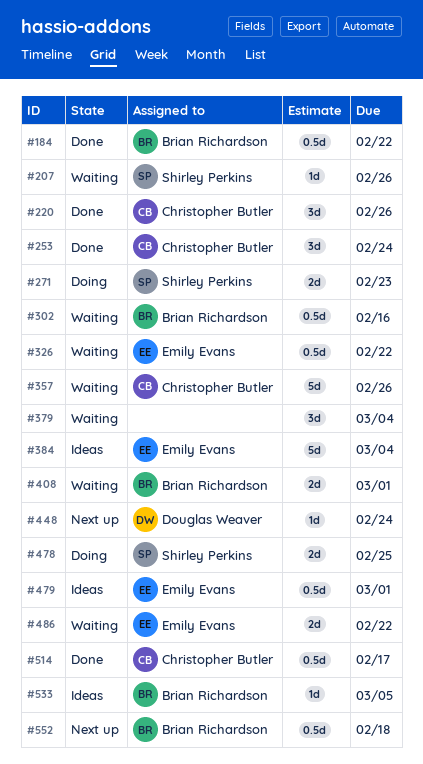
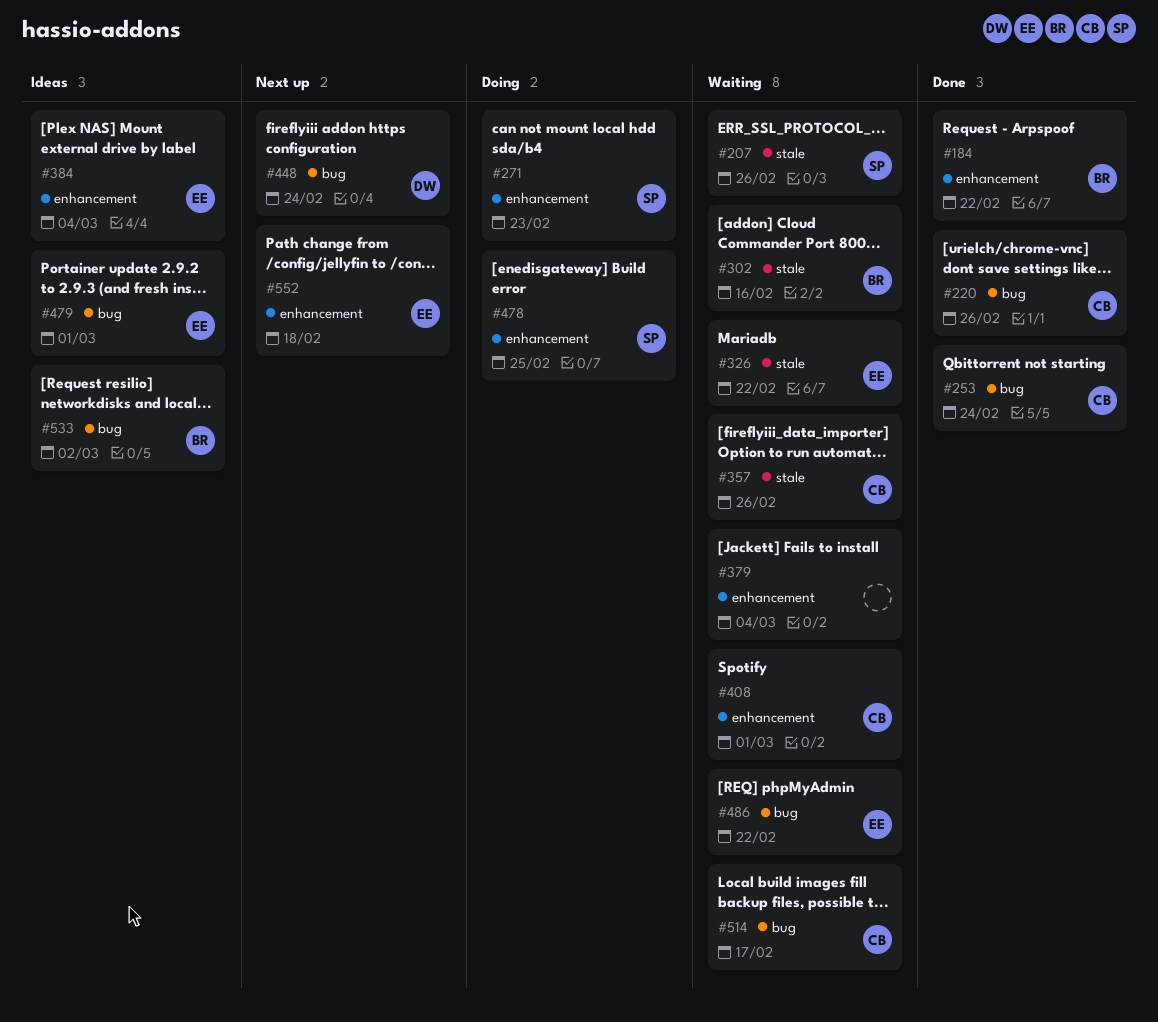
#408, owner: Brian Richardson -> Christopher Butler
#514, status: Done -> Waiting
#533, due: Mar 5 -> Mar 2
#552, owner: Brian Richardson -> Emily Evans

